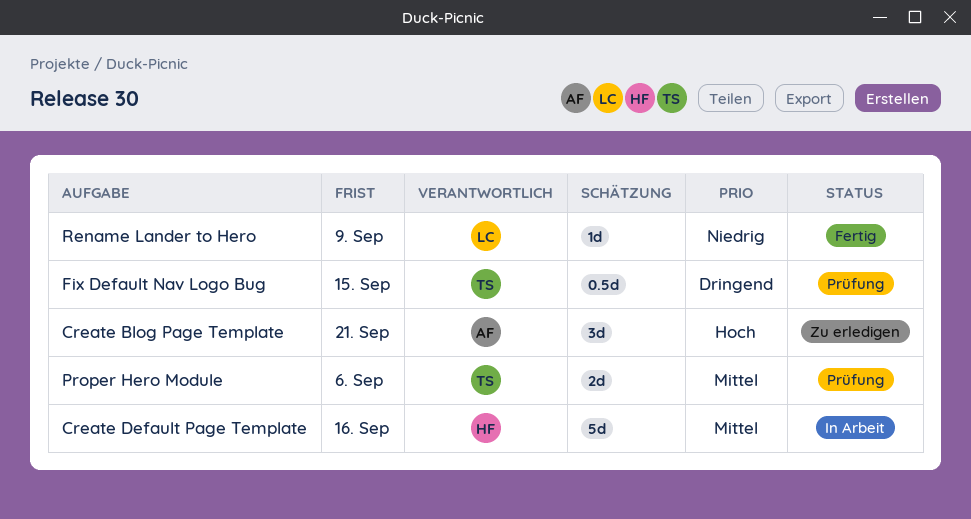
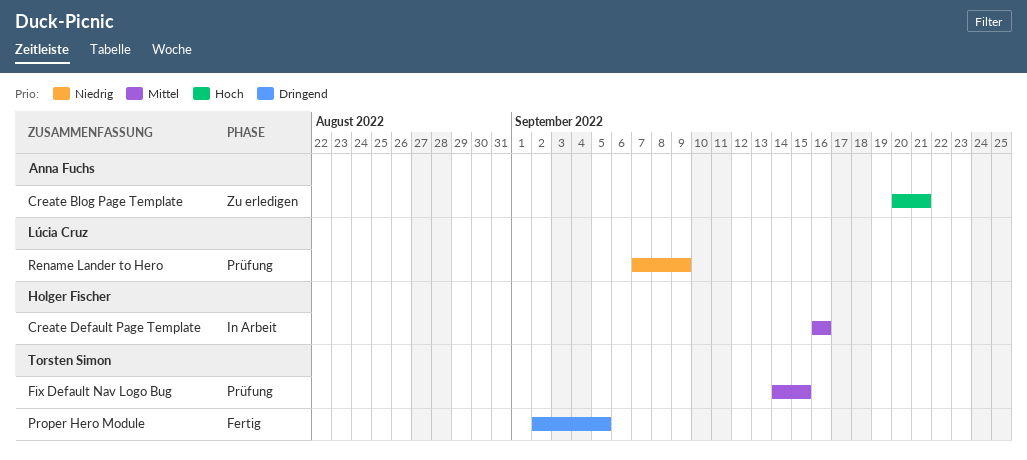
Fix Default Nav Logo Bug, priority: Dringend -> Mittel
Proper Hero Module, status: Prüfung -> Fertig
Proper Hero Module, priority: Mittel -> Dringend
Proper Hero Module, due: Sep 6 -> Sep 5
Rename Lander to Hero, status: Fertig -> Prüfung

